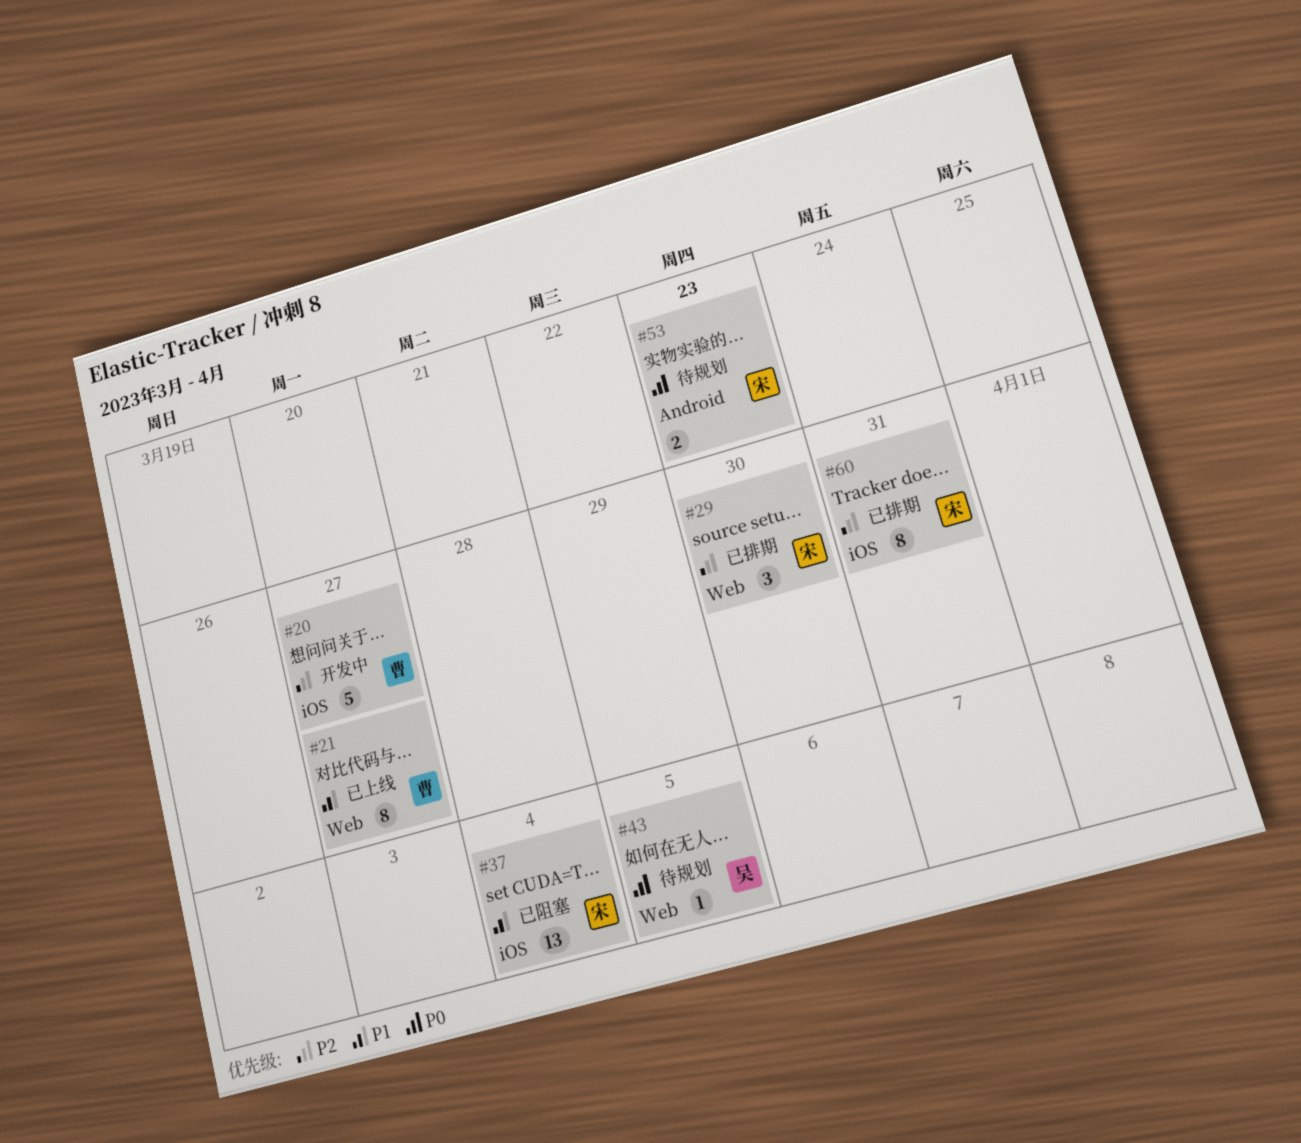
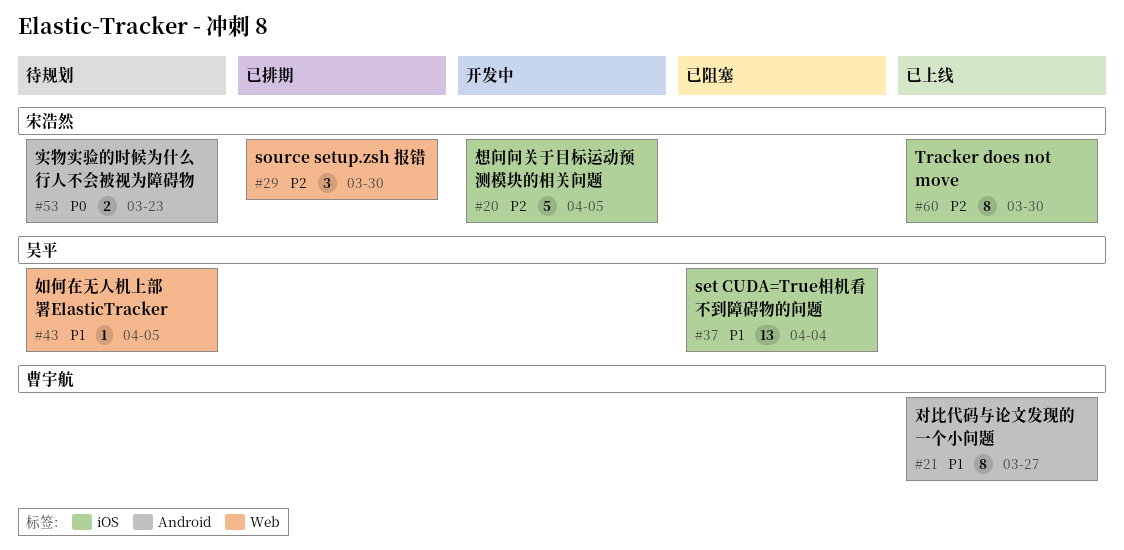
#20, owner: 曹宇航 -> 宋浩然
#20, due: Mar 27 -> Apr 5
#21, label: Web -> Android
#37, owner: 宋浩然 -> 吴平
#43, priority: P0 -> P1
#60, status: 已排期 -> 已上线
#60, due: Mar 31 -> Mar 30

